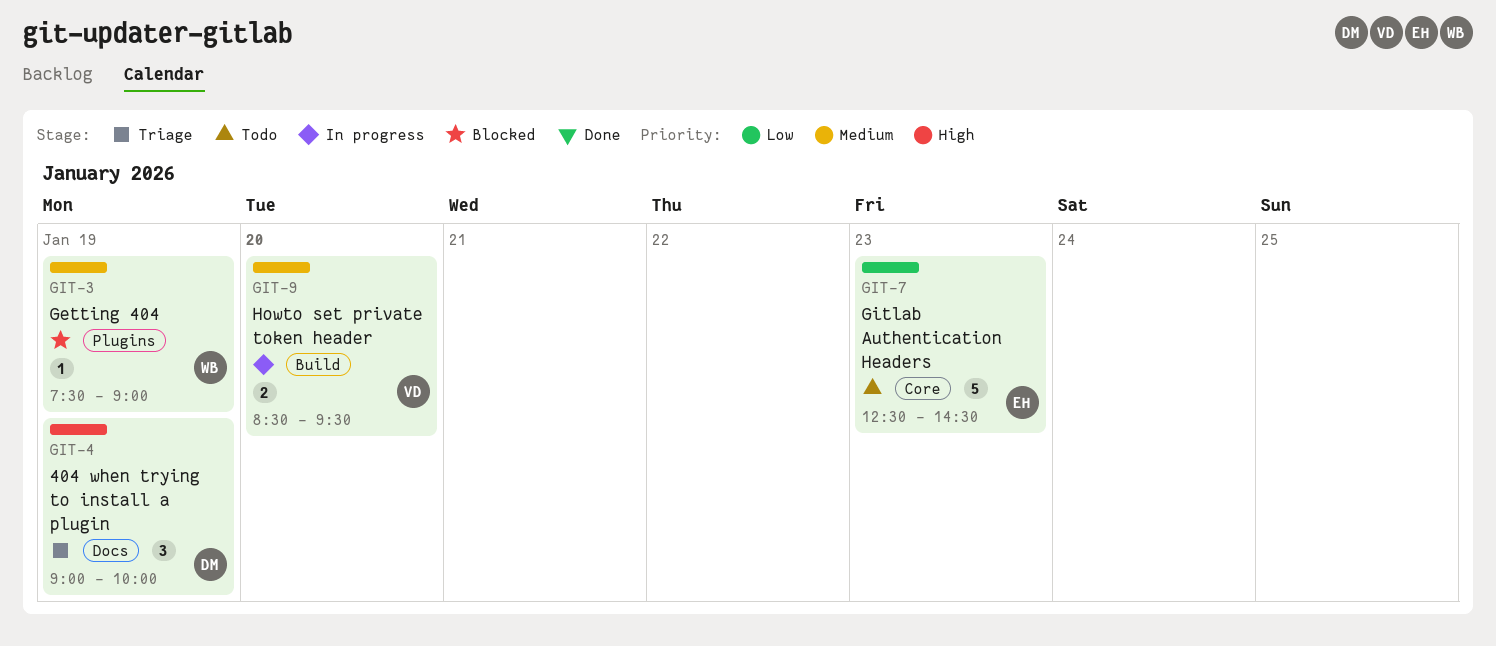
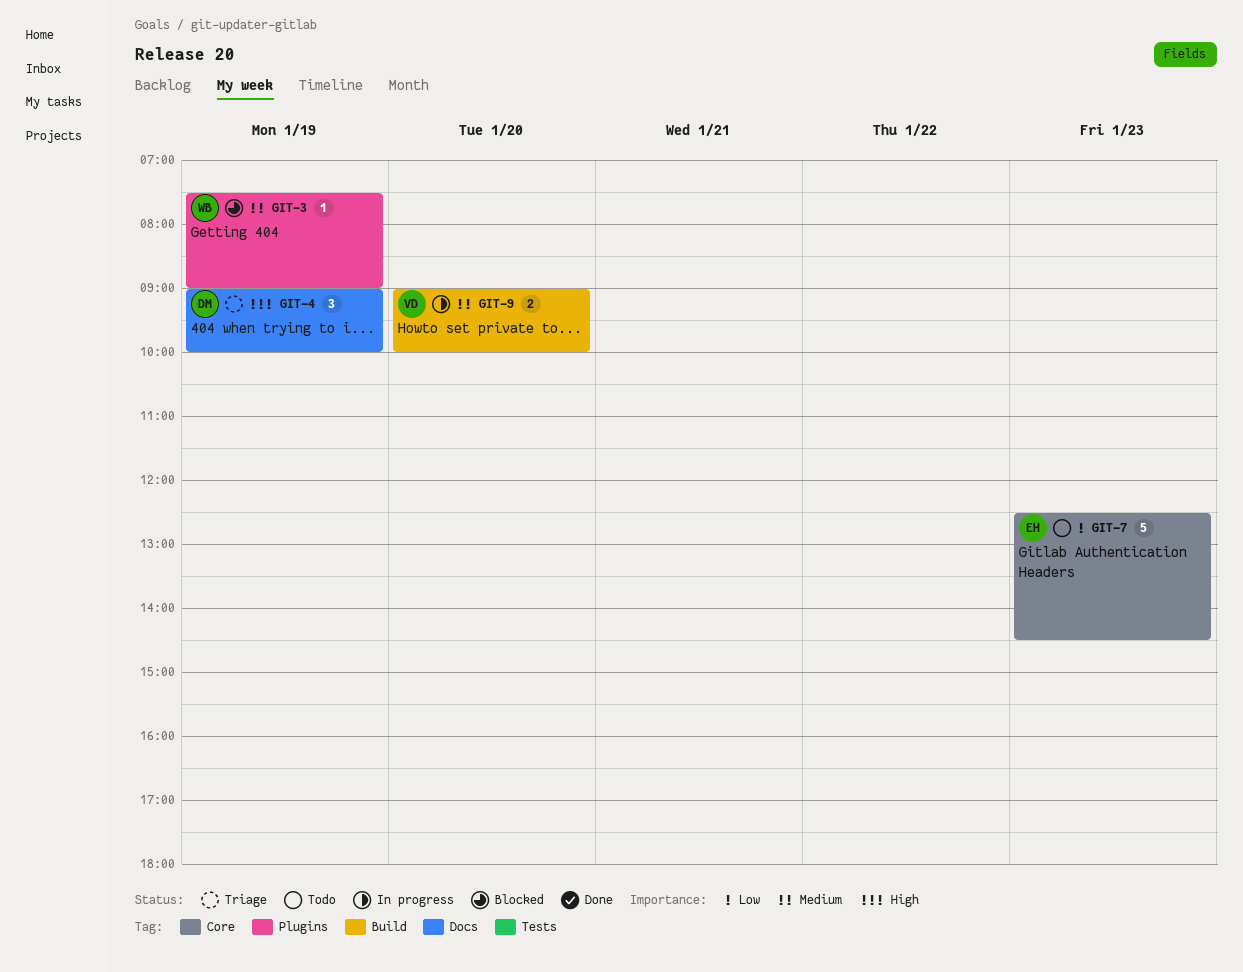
GIT-9, begins: 08:30 -> 09:00
GIT-9, ends: 09:30 -> 10:00

